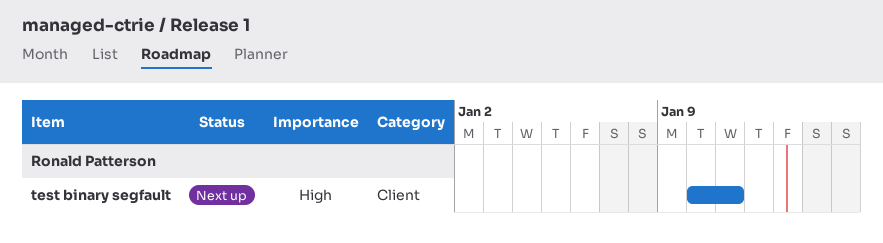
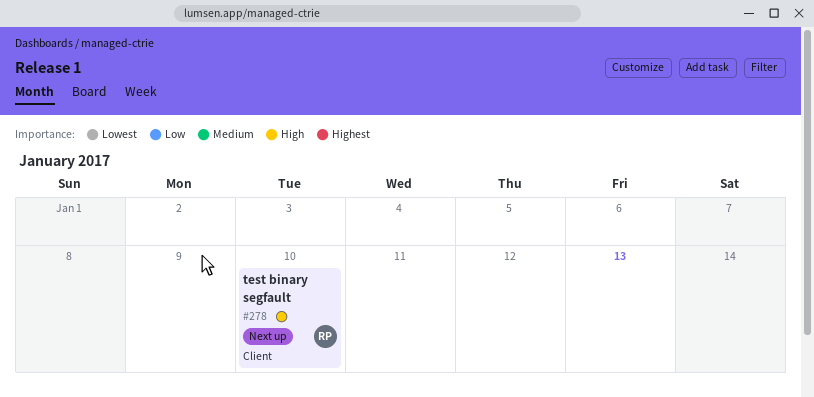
test binary segfault, due: Jan 11 -> Jan 10

